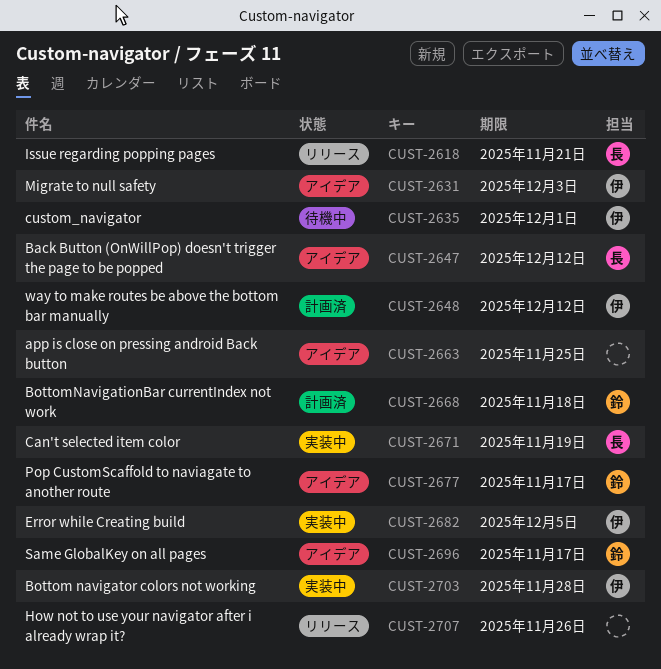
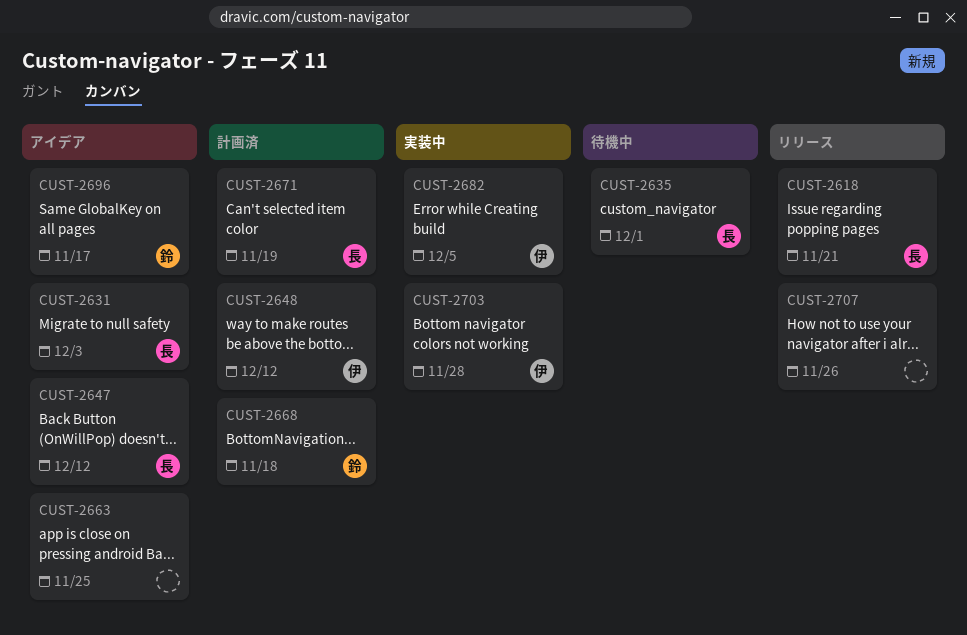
CUST-2631, owner: 伊 -> 長
CUST-2635, owner: 伊 -> 長
CUST-2671, status: 実装中 -> 計画済
CUST-2677: present -> none

